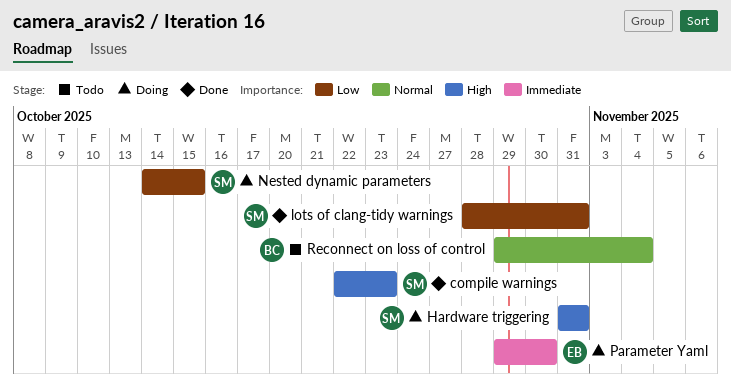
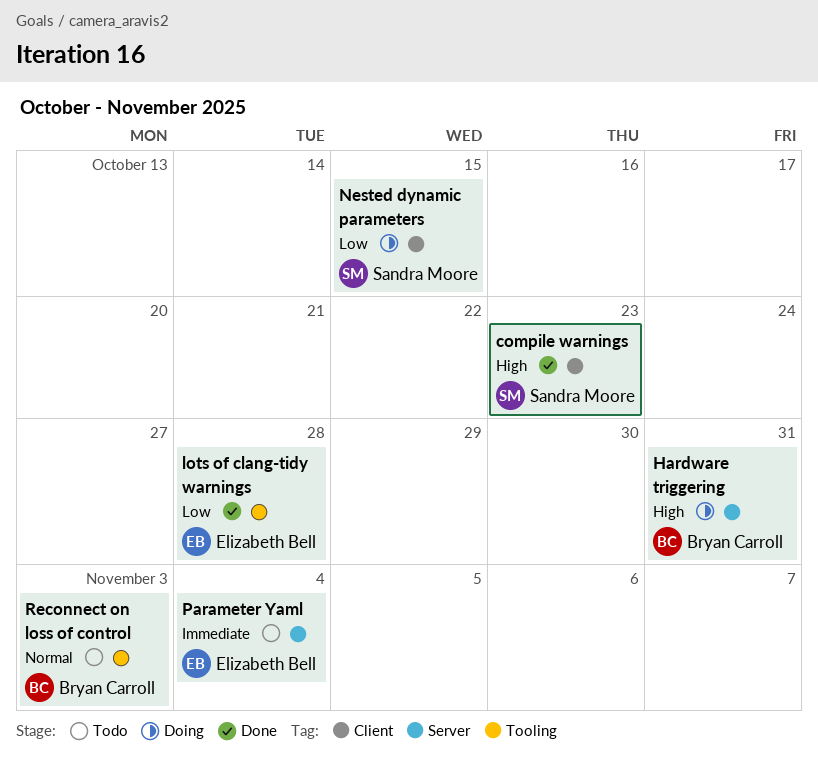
Hardware triggering, owner: Sandra Moore -> Bryan Carroll
lots of clang-tidy warnings, owner: Sandra Moore -> Elizabeth Bell
lots of clang-tidy warnings, due: Oct 31 -> Oct 28
Parameter Yaml, status: Doing -> Todo
Parameter Yaml, due: Oct 30 -> Nov 4
Reconnect on loss of control, due: Nov 4 -> Nov 3

